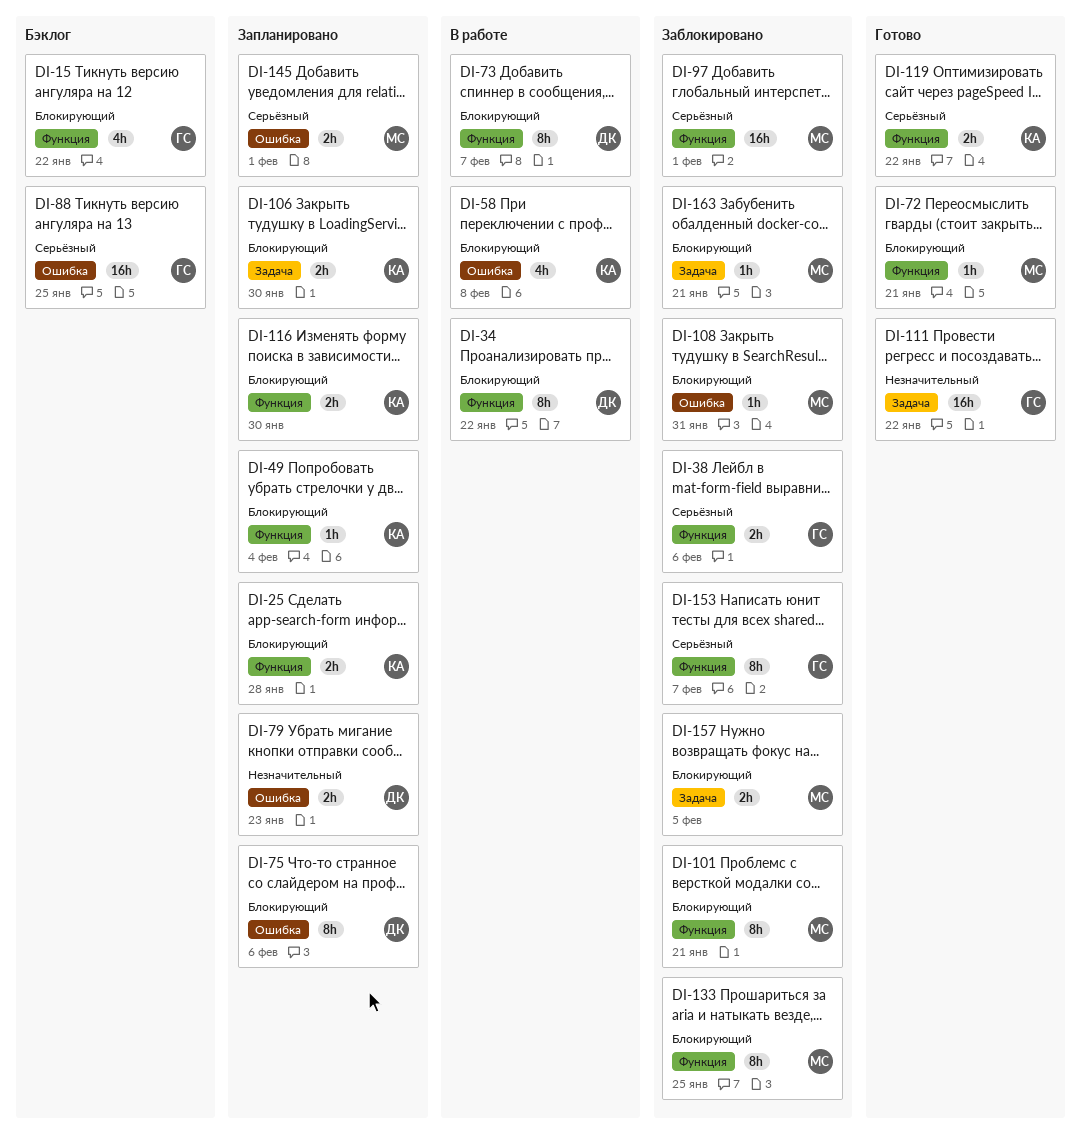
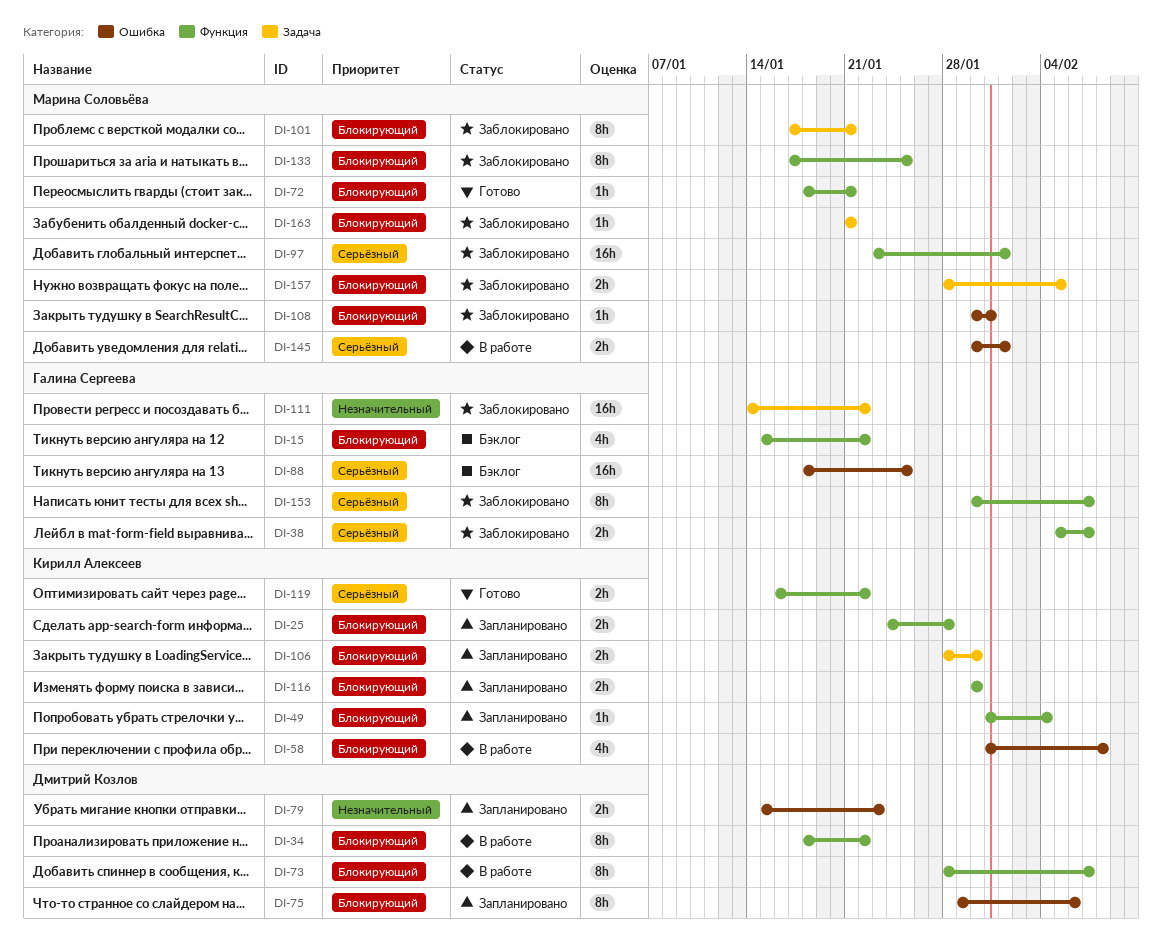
DI-38, due: Feb 6 -> Feb 7
DI-101, label: Функция -> Задача
DI-111, status: Готово -> Заблокировано
DI-145, status: Запланировано -> В работе

